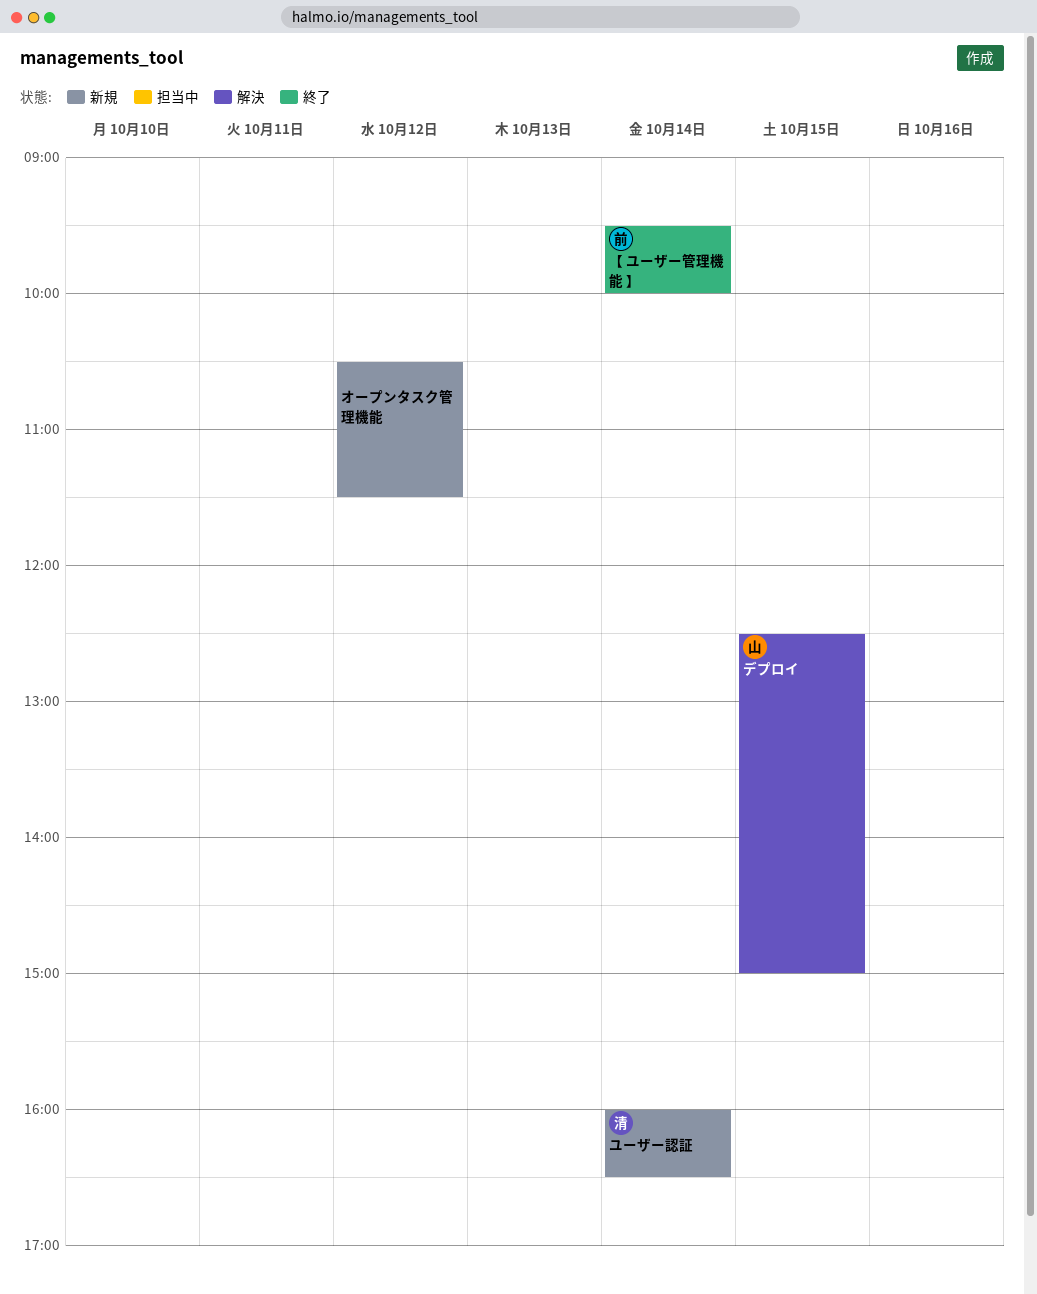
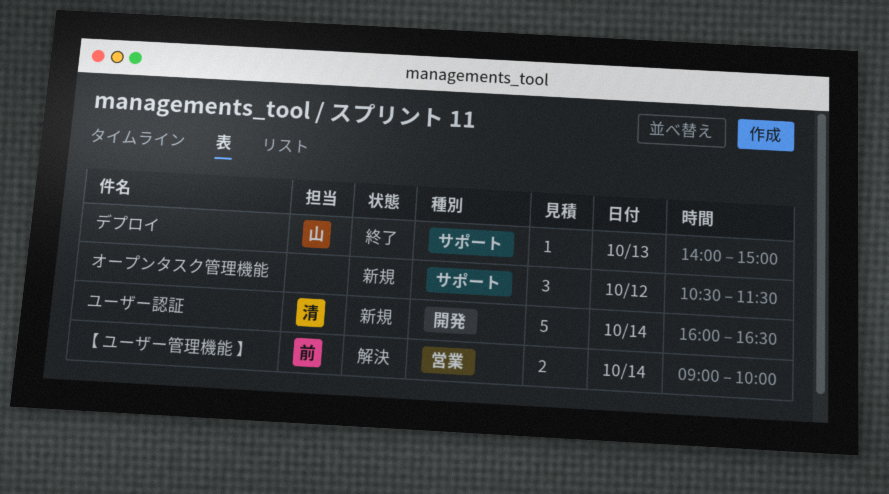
【 ユーザー管理機能 】, status: 終了 -> 解決
【 ユーザー管理機能 】, begins: 09:30 -> 09:00
デプロイ, status: 解決 -> 終了
デプロイ, day: Oct 15 -> Oct 13
デプロイ, begins: 12:30 -> 14:00

